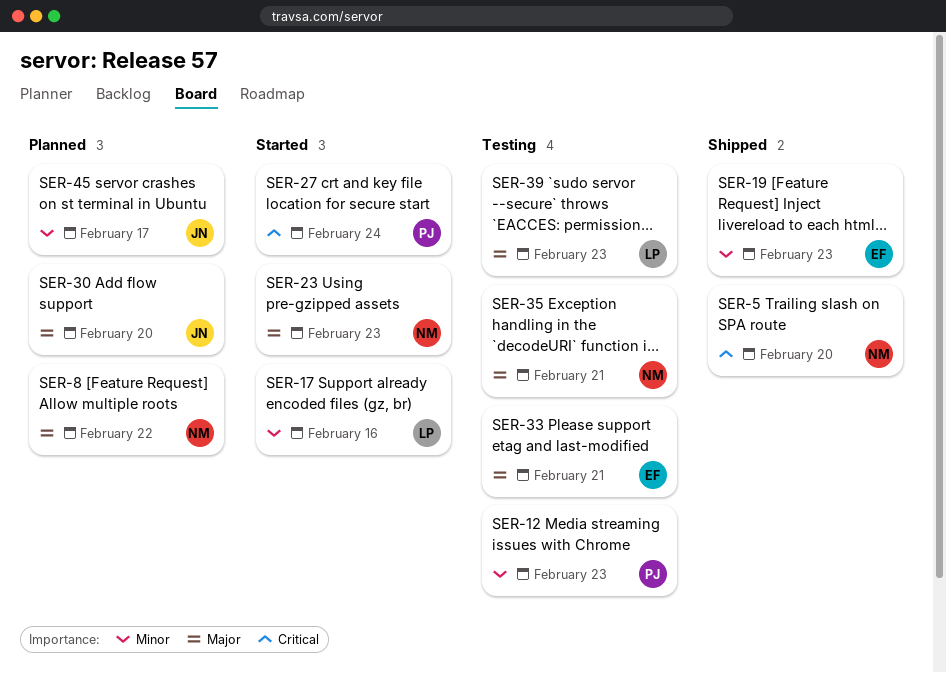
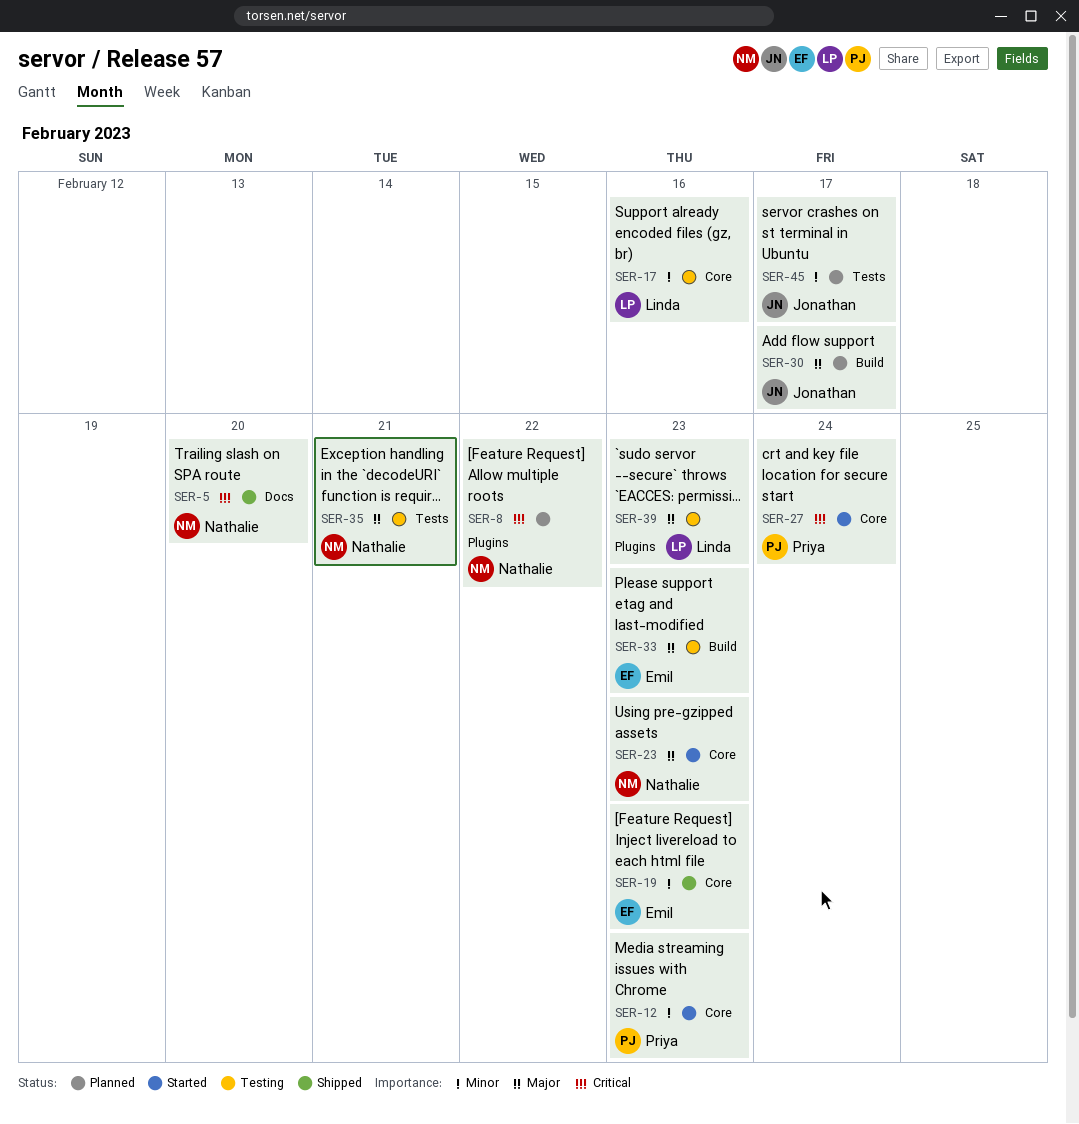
SER-8, priority: Major -> Critical
SER-12, status: Testing -> Started
SER-17, status: Started -> Testing
SER-30, due: Feb 20 -> Feb 17
SER-33, due: Feb 21 -> Feb 23

